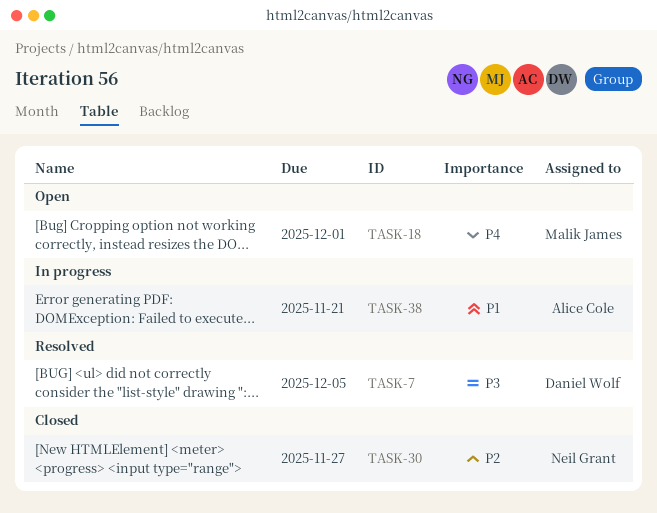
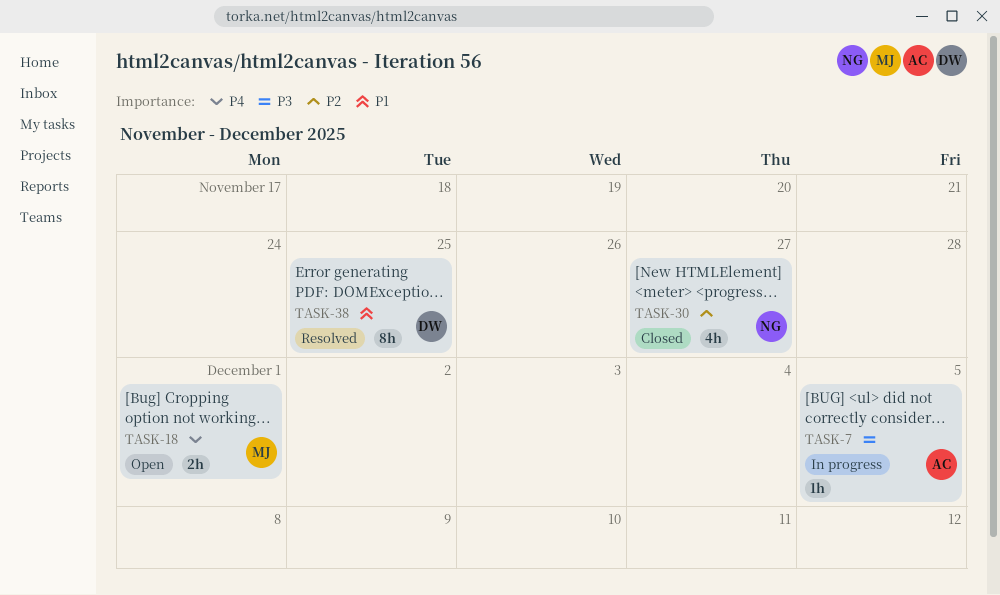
TASK-7, status: Resolved -> In progress
TASK-7, owner: Daniel Wolf -> Alice Cole
TASK-38, status: In progress -> Resolved
TASK-38, owner: Alice Cole -> Daniel Wolf
TASK-38, due: Nov 21 -> Nov 25

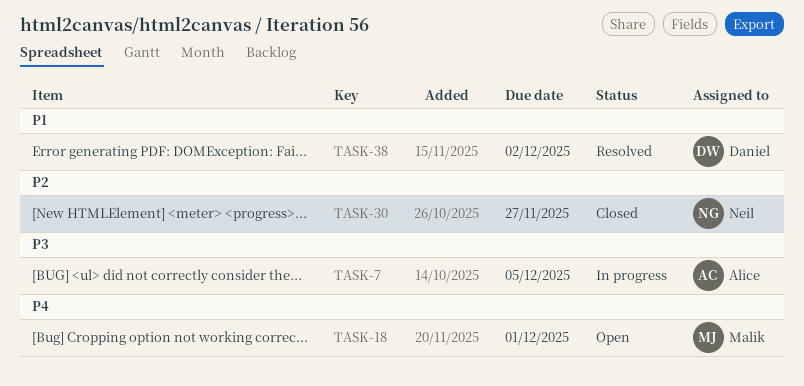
TASK-38, due: Nov 25 -> Dec 2

